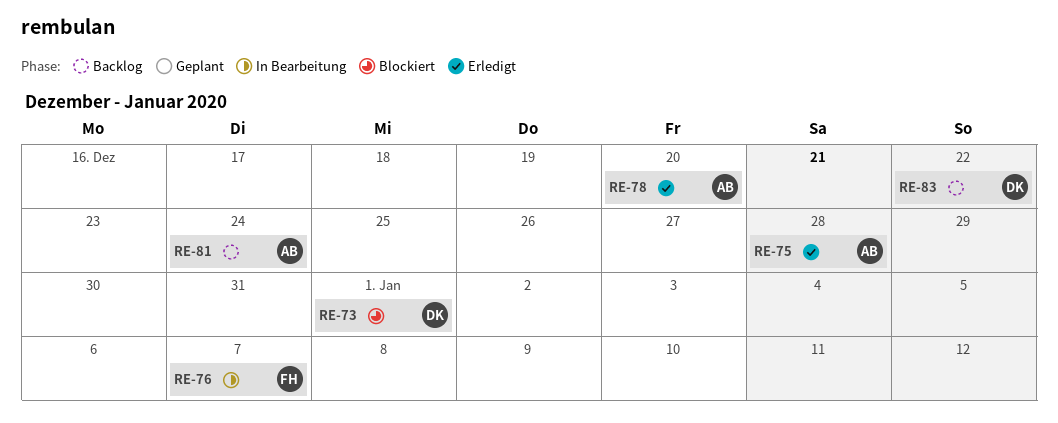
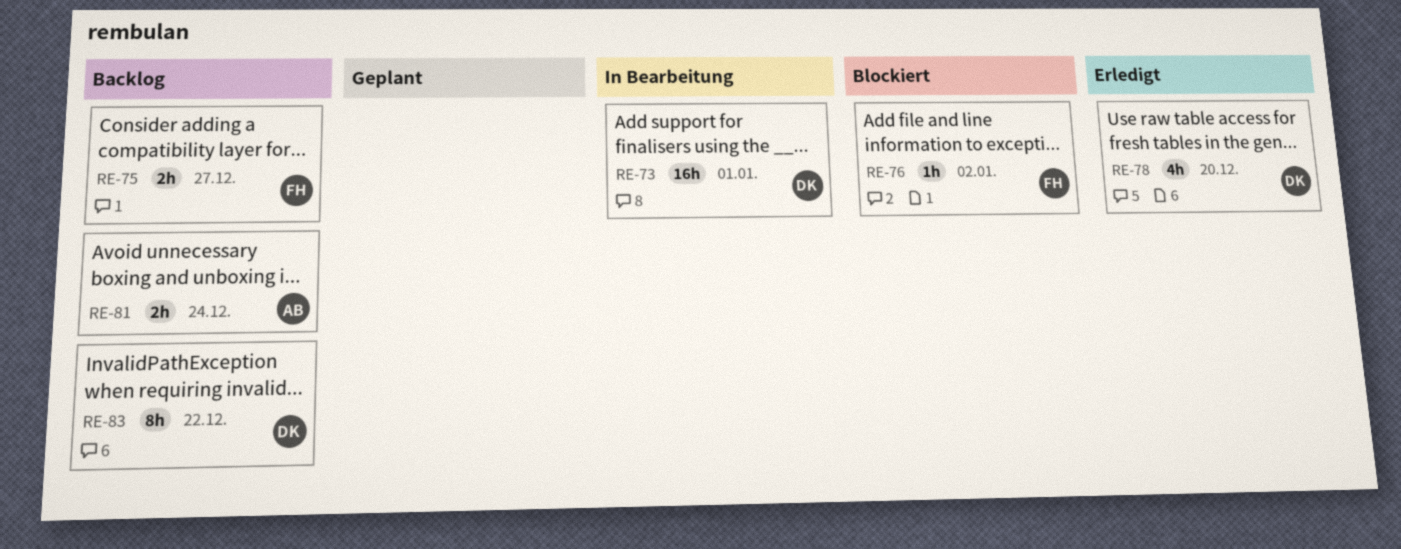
RE-73, status: Blockiert -> In Bearbeitung
RE-75, status: Erledigt -> Backlog
RE-75, owner: AB -> FH
RE-75, due: Dec 28 -> Dec 27
RE-76, status: In Bearbeitung -> Blockiert
RE-76, due: Jan 7 -> Jan 2
RE-78, owner: AB -> DK

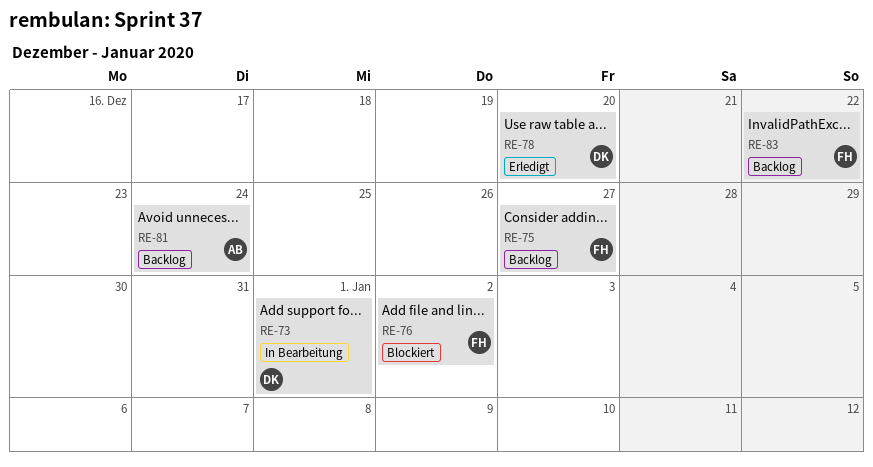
RE-83, owner: DK -> FH

